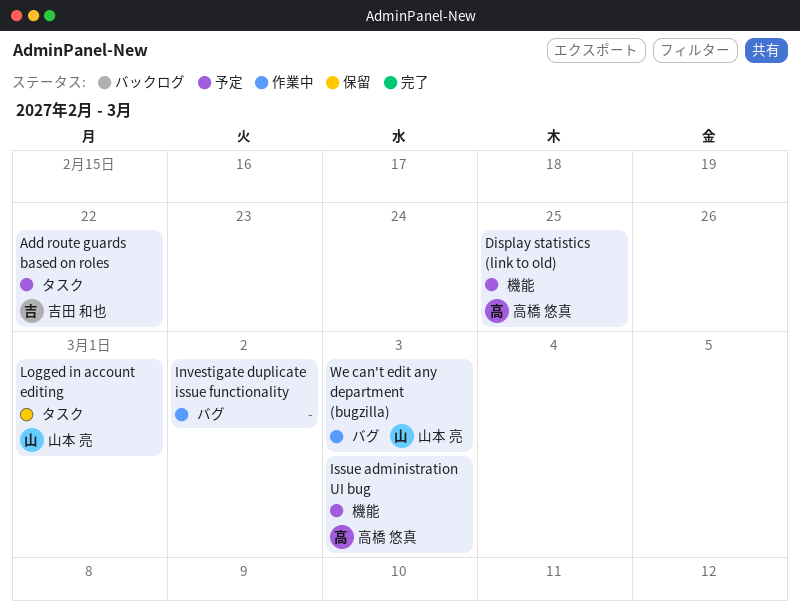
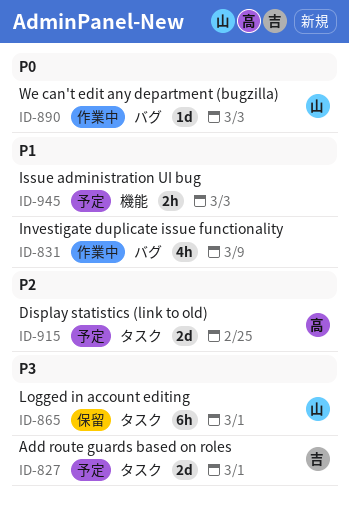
Add route guards based on roles, due: Feb 22 -> Mar 1
Display statistics (link to old), label: 機能 -> タスク
Investigate duplicate issue functionality, due: Mar 2 -> Mar 9
Issue administration UI bug, owner: 高橋 悠真 -> none

